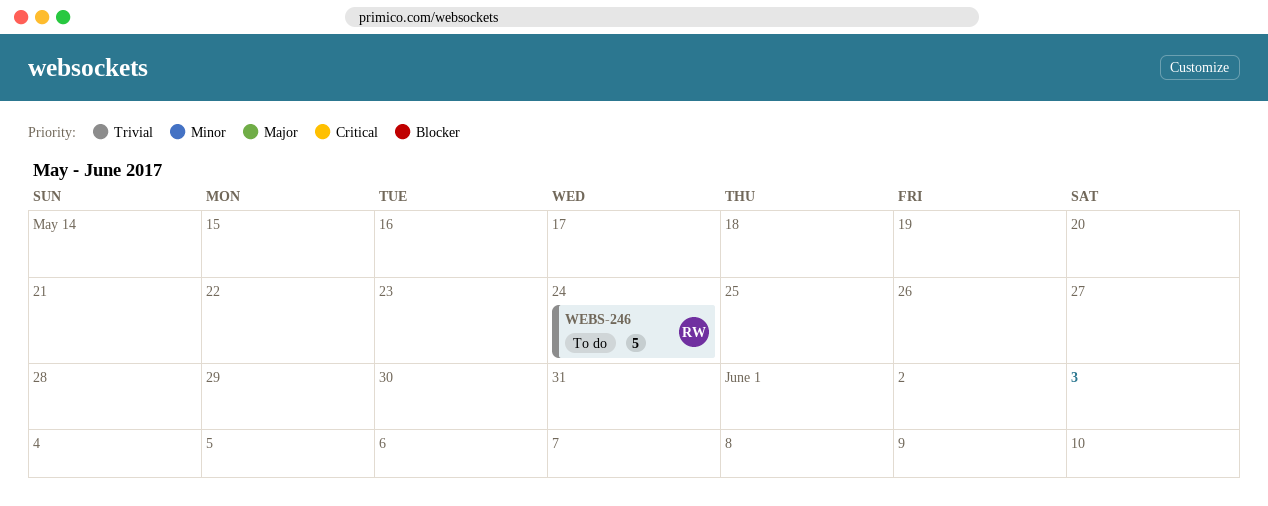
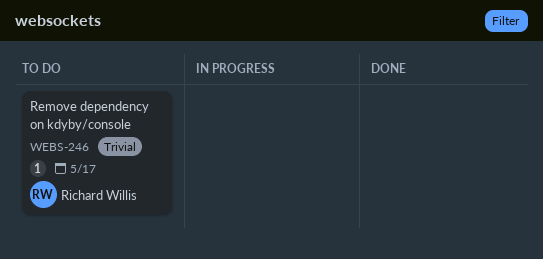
WEBS-246, estimate: 5 -> 1
WEBS-246, due: May 24 -> May 17

